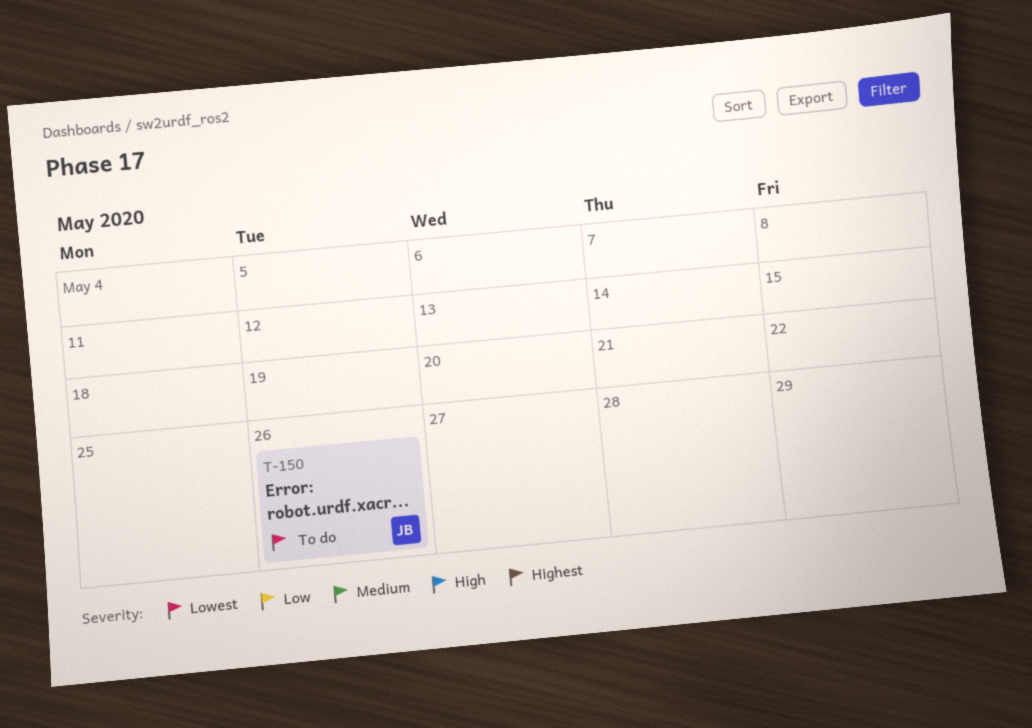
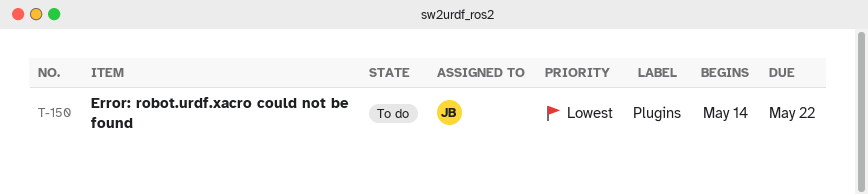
T-150, due: May 26 -> May 22

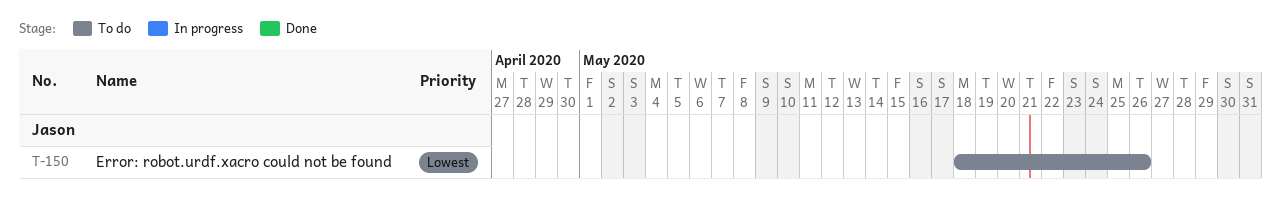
T-150, start: May 14 -> May 18
T-150, due: May 22 -> May 26

